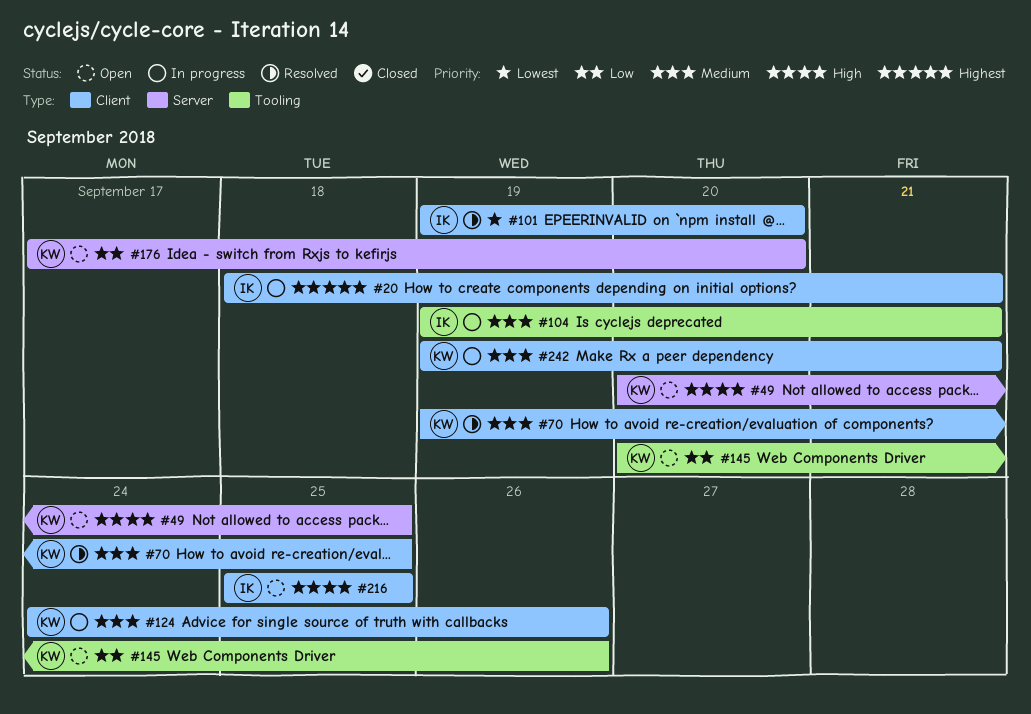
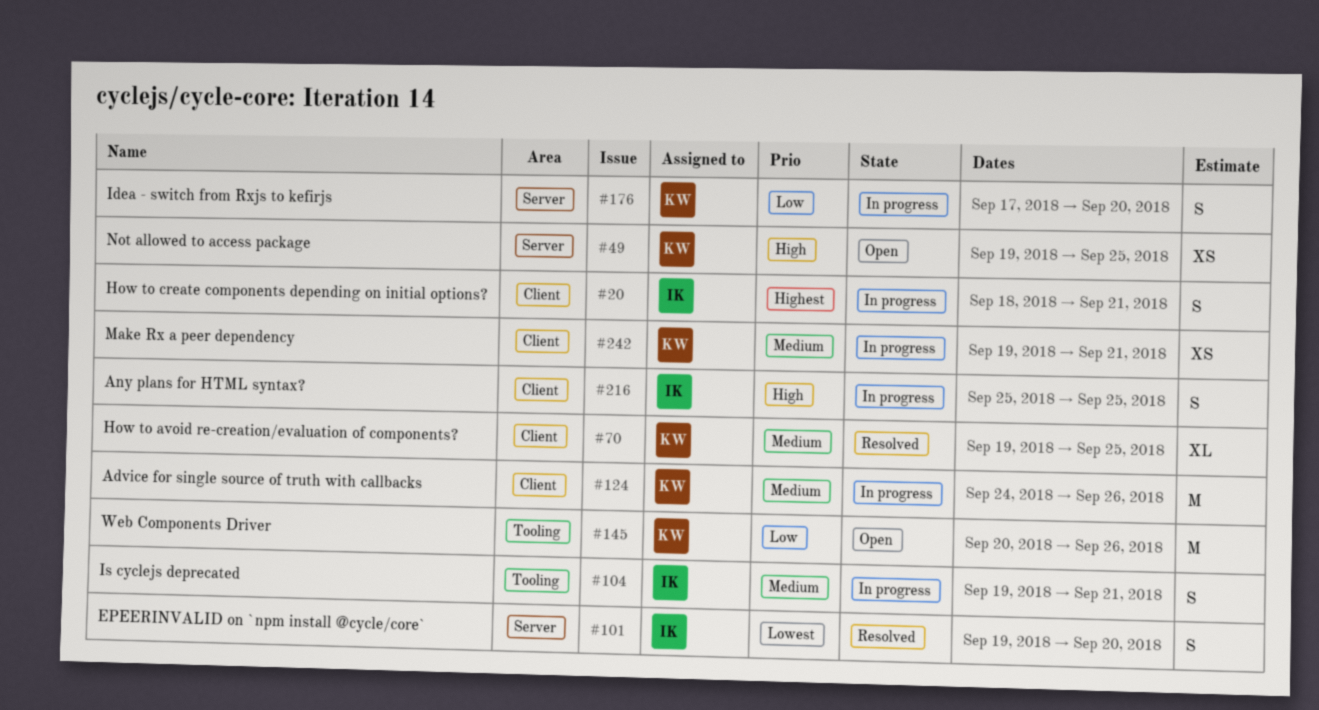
#49, start: Sep 20 -> Sep 19
#101, label: Client -> Server
#176, status: Open -> In progress
#216, status: Open -> In progress

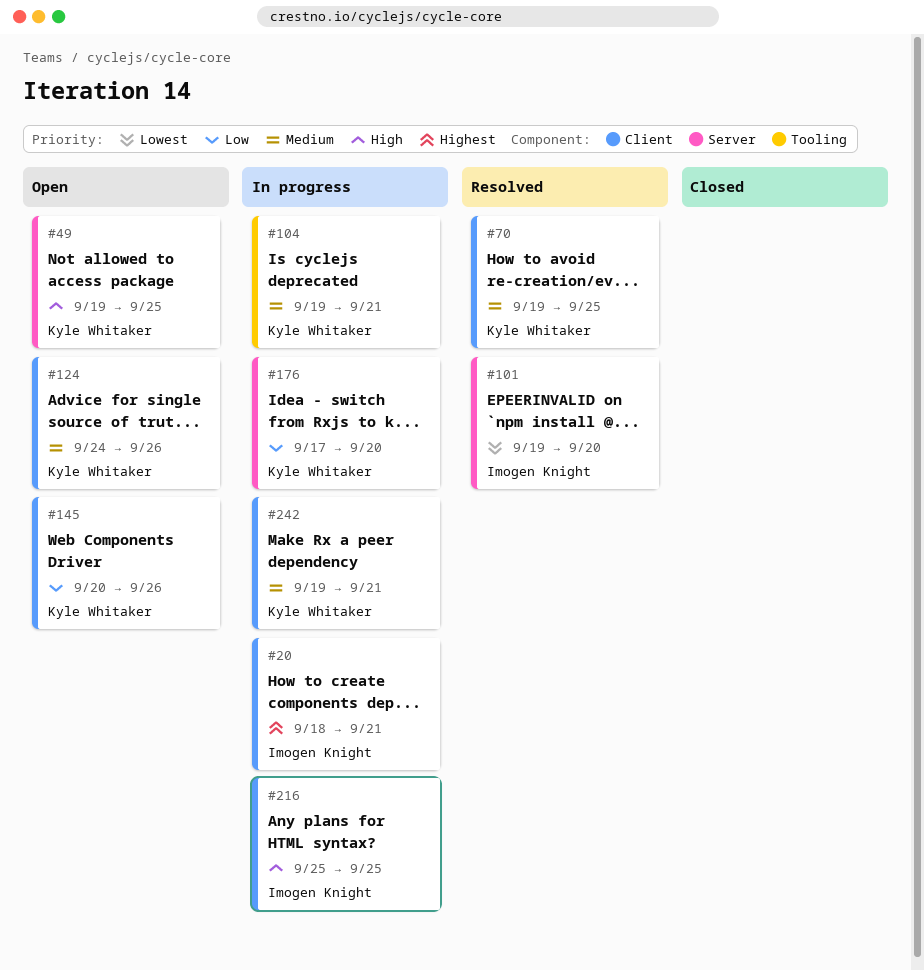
#104, owner: Imogen Knight -> Kyle Whitaker
#124, status: In progress -> Open
#145, label: Tooling -> Client

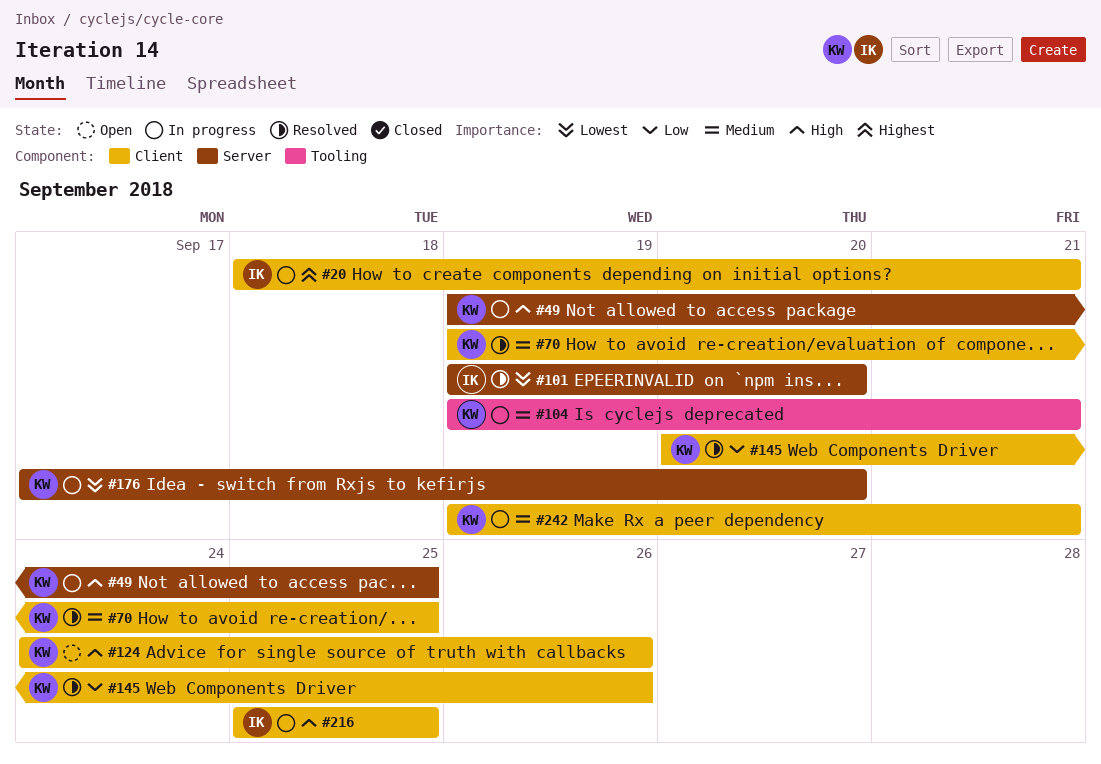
#49, status: Open -> In progress
#124, priority: Medium -> High
#145, status: Open -> Resolved
#176, priority: Low -> Lowest

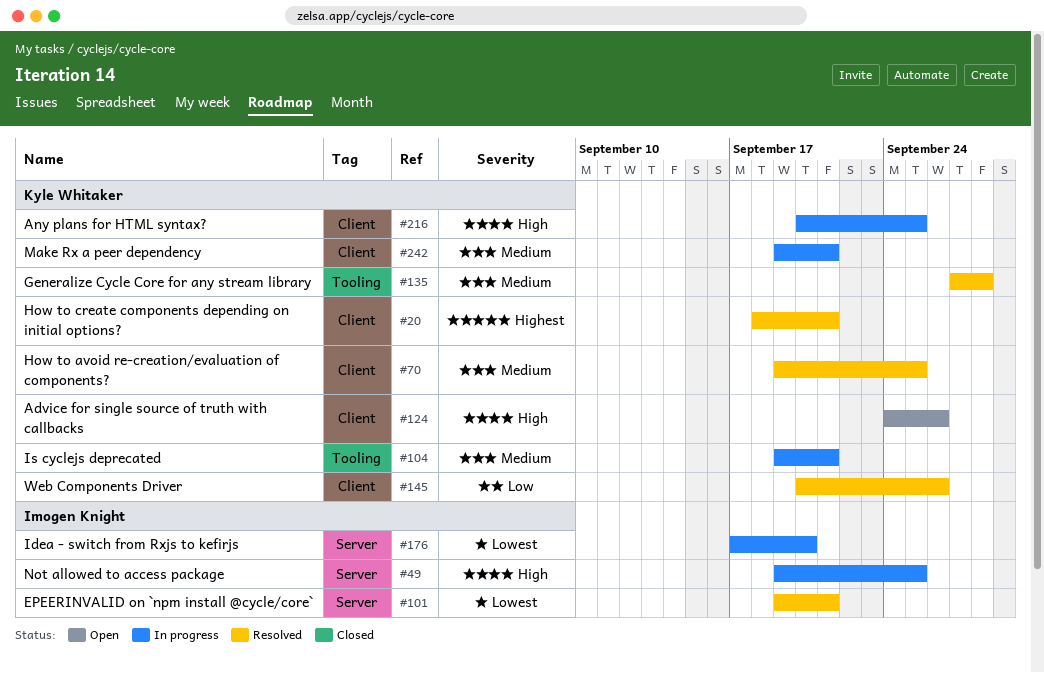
#20, status: In progress -> Resolved
#20, owner: Imogen Knight -> Kyle Whitaker
#49, owner: Kyle Whitaker -> Imogen Knight
#101, due: Sep 20 -> Sep 21
#135: none -> present
#176, owner: Kyle Whitaker -> Imogen Knight
#216, owner: Imogen Knight -> Kyle Whitaker
#216, start: Sep 25 -> Sep 20

